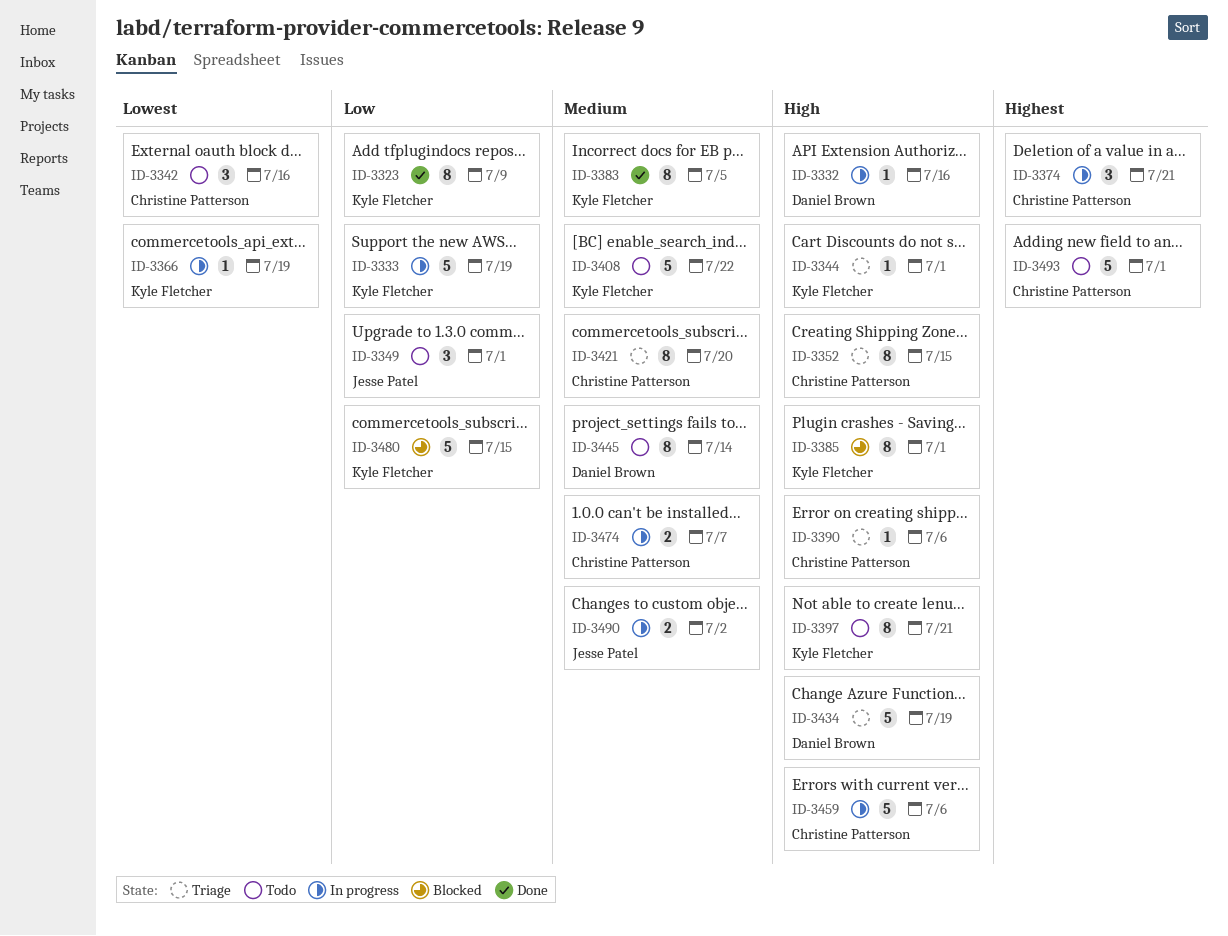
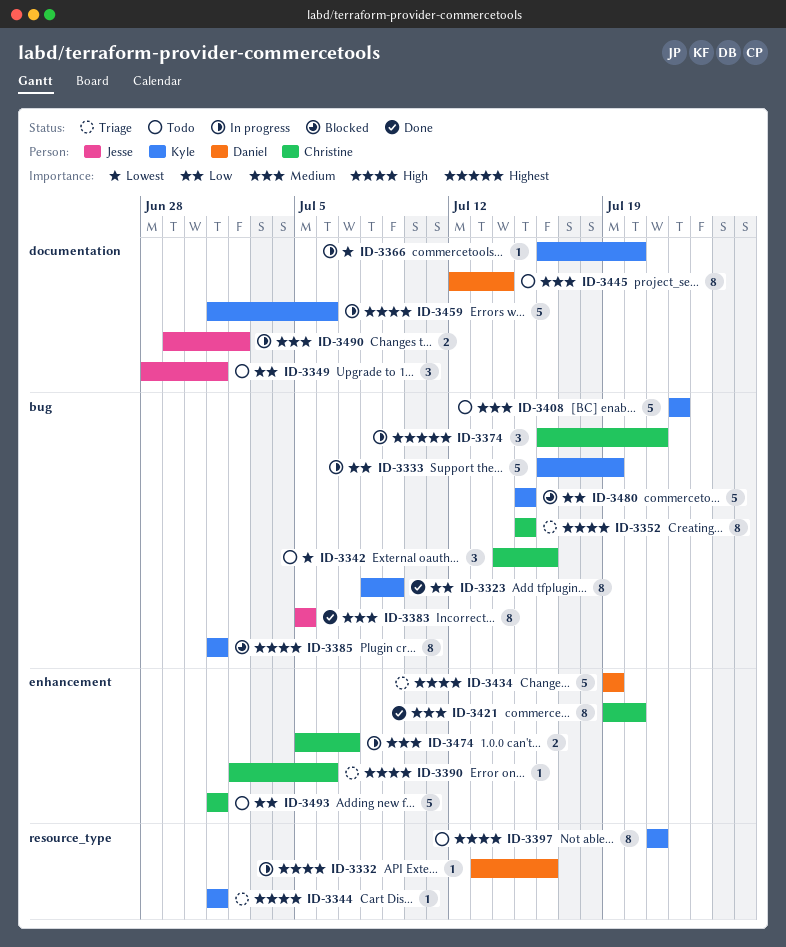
ID-3366, due: Jul 19 -> Jul 20
ID-3383, owner: Kyle Fletcher -> Jesse Patel
ID-3421, status: Triage -> Done
ID-3459, owner: Christine Patterson -> Kyle Fletcher
ID-3493, priority: Highest -> Low

